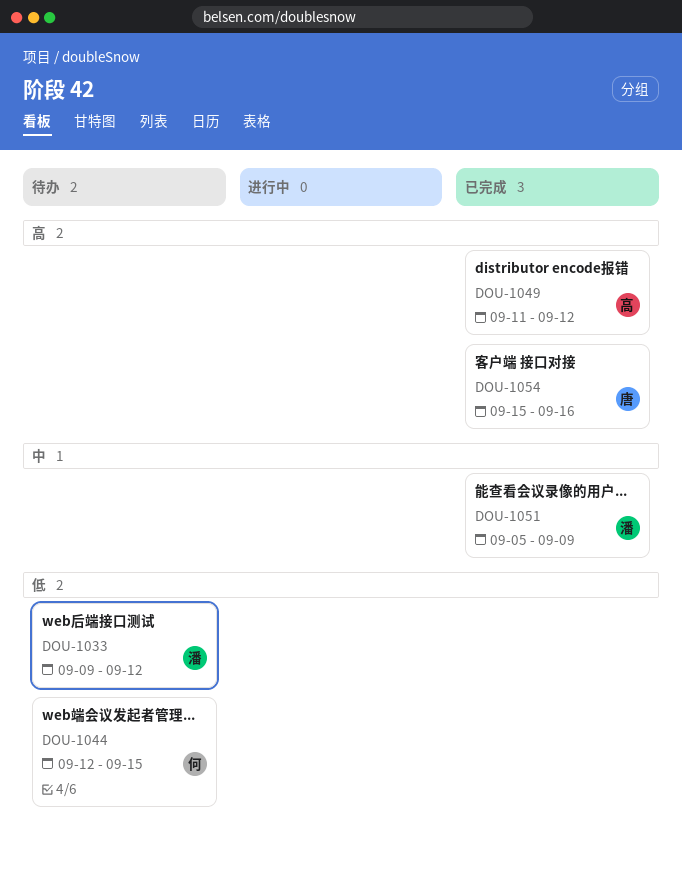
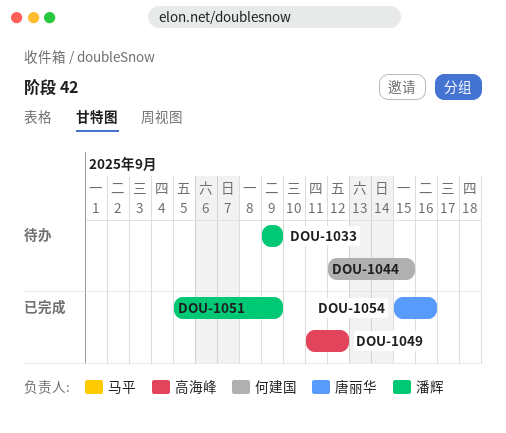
DOU-1033, due: Sep 12 -> Sep 9

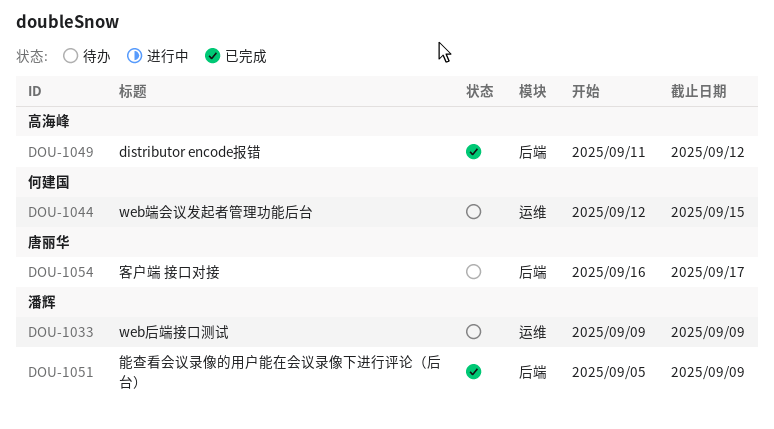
DOU-1054, status: 已完成 -> 待办
DOU-1054, start: Sep 15 -> Sep 16
DOU-1054, due: Sep 16 -> Sep 17

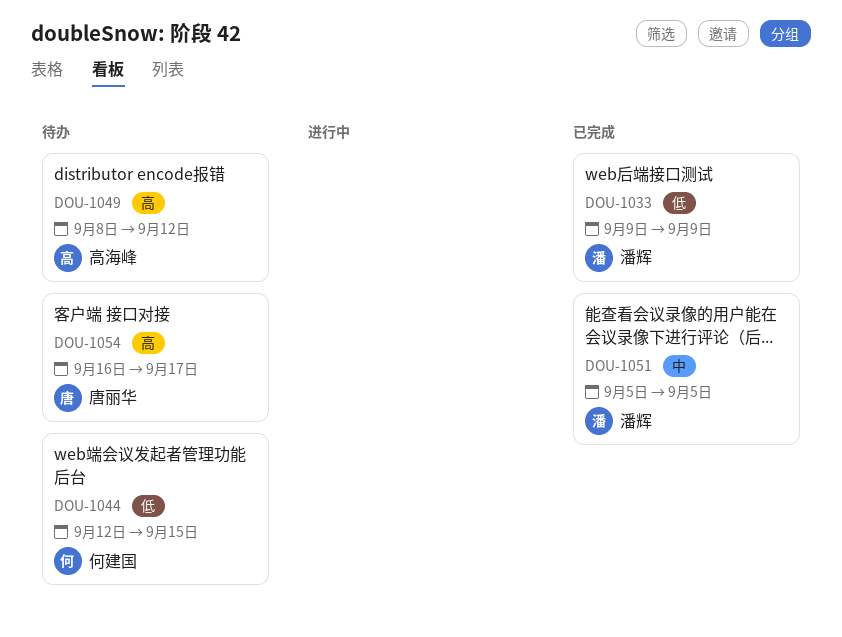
DOU-1033, status: 待办 -> 已完成
DOU-1049, status: 已完成 -> 待办
DOU-1049, start: Sep 11 -> Sep 8
DOU-1051, due: Sep 9 -> Sep 5

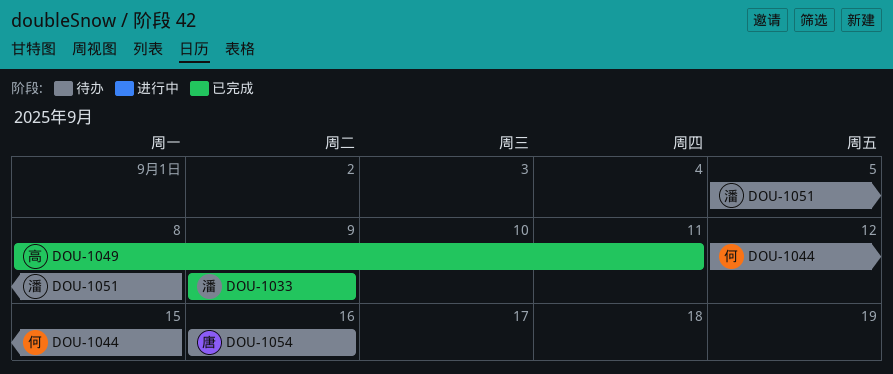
DOU-1049, status: 待办 -> 已完成
DOU-1049, due: Sep 12 -> Sep 11
DOU-1051, status: 已完成 -> 待办
DOU-1051, due: Sep 5 -> Sep 8
DOU-1054, due: Sep 17 -> Sep 16

